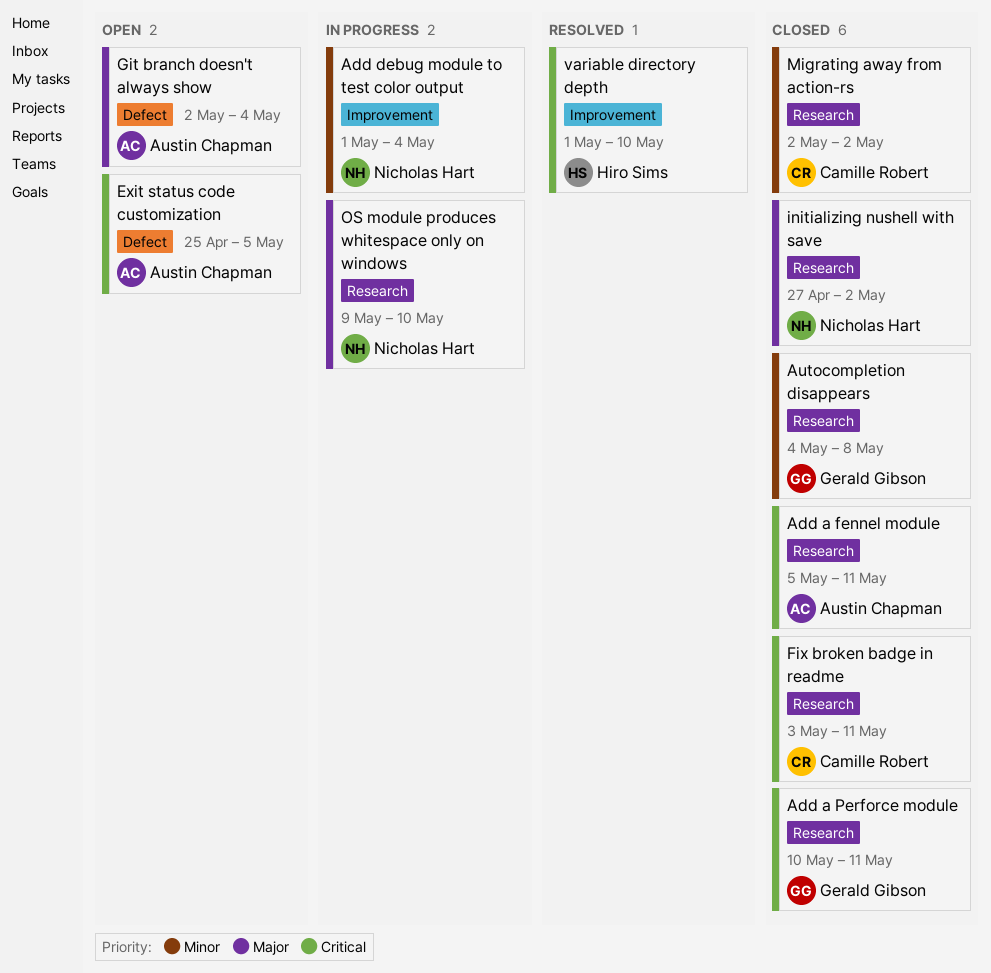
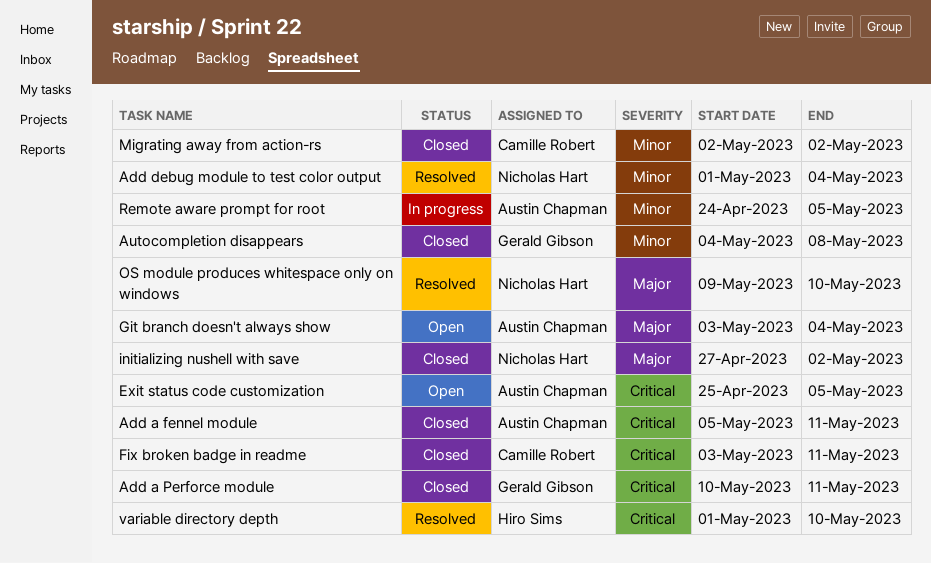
Add debug module to test color output, status: In progress -> Resolved
Git branch doesn't always show, start: May 2 -> May 3
OS module produces whitespace only on windows, status: In progress -> Resolved
Remote aware prompt for root: none -> present

